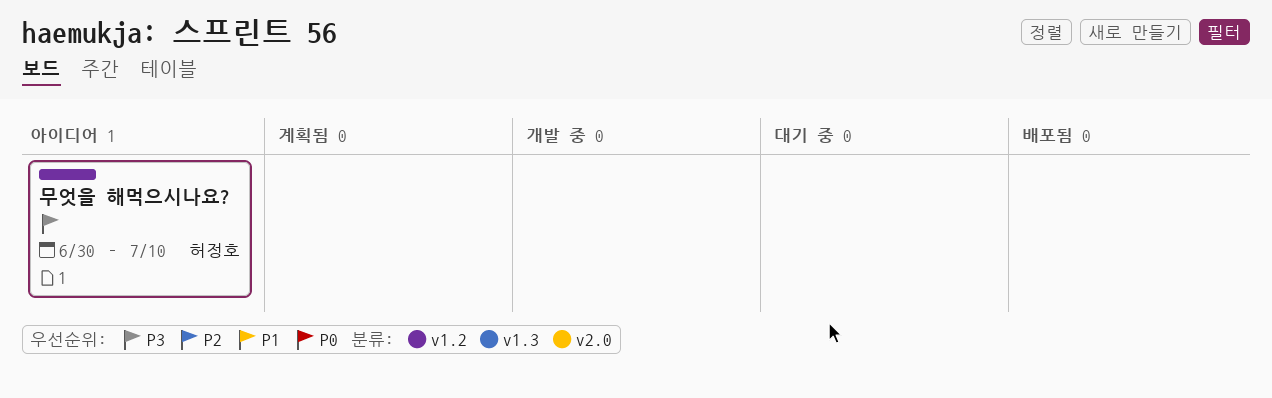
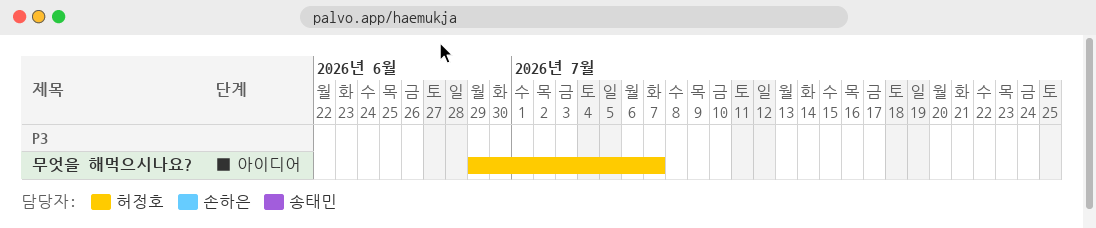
무엇을 해먹으시나요?, start: Jun 30 -> Jun 29
무엇을 해먹으시나요?, due: Jul 10 -> Jul 7

